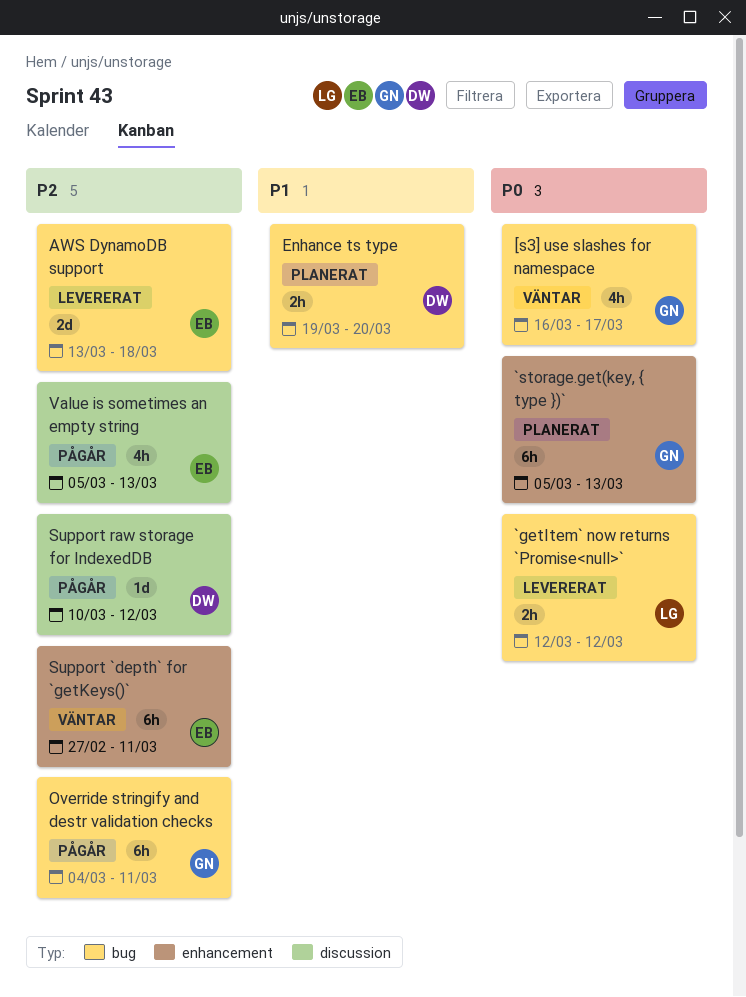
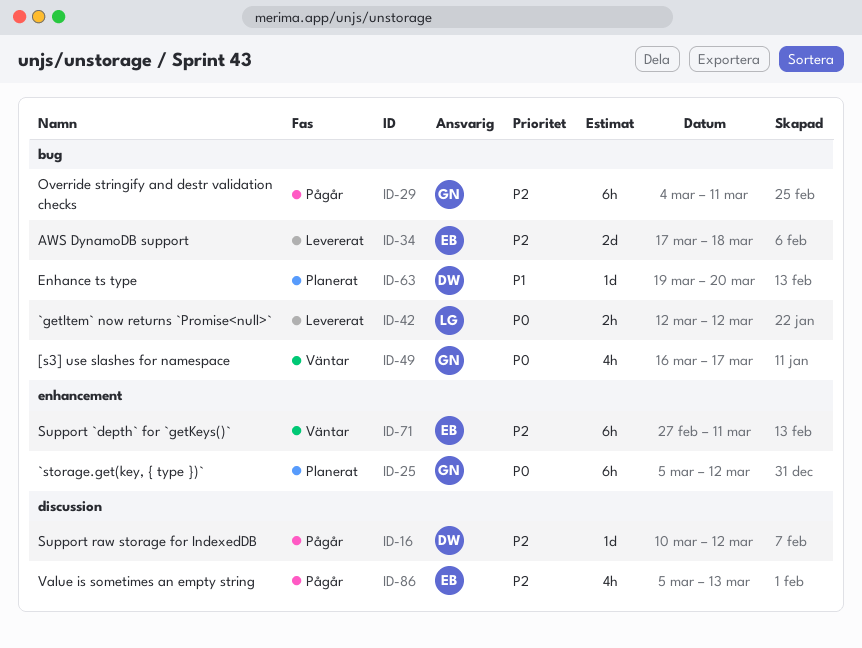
`storage.get(key, { type })`, due: Mar 13 -> Mar 12
AWS DynamoDB support, start: Mar 13 -> Mar 17
Enhance ts type, estimate: 2h -> 1d

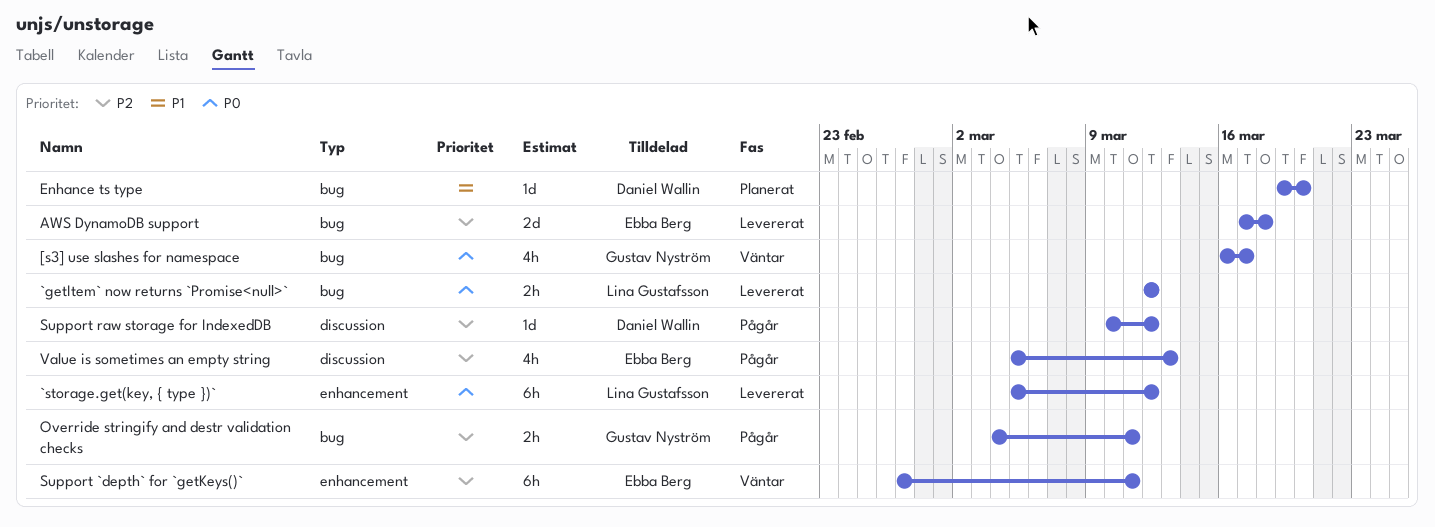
`storage.get(key, { type })`, status: Planerat -> Levererat
`storage.get(key, { type })`, owner: Gustav Nyström -> Lina Gustafsson
Override stringify and destr validation checks, estimate: 6h -> 2h

